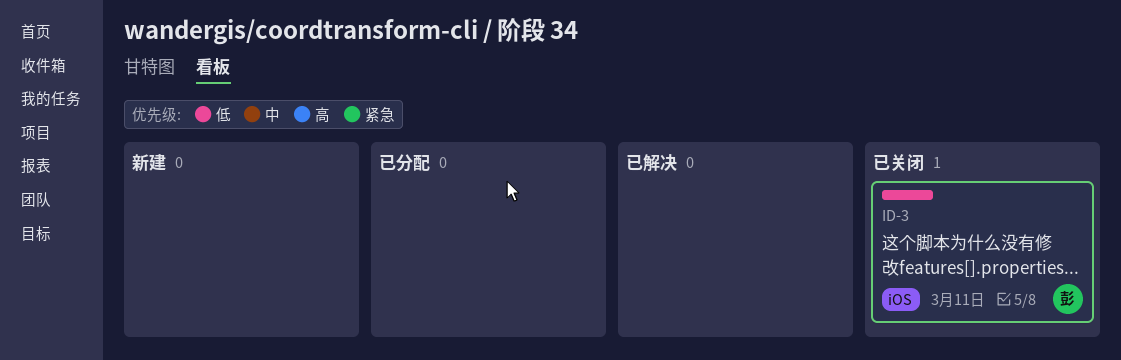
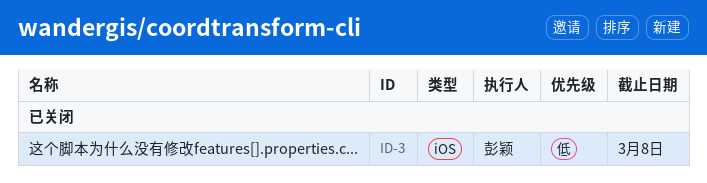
ID-3, due: Mar 11 -> Mar 8

